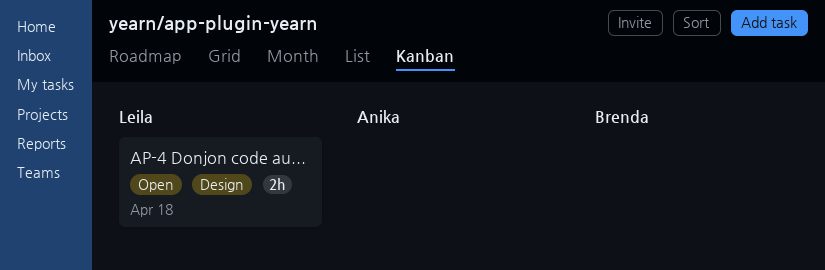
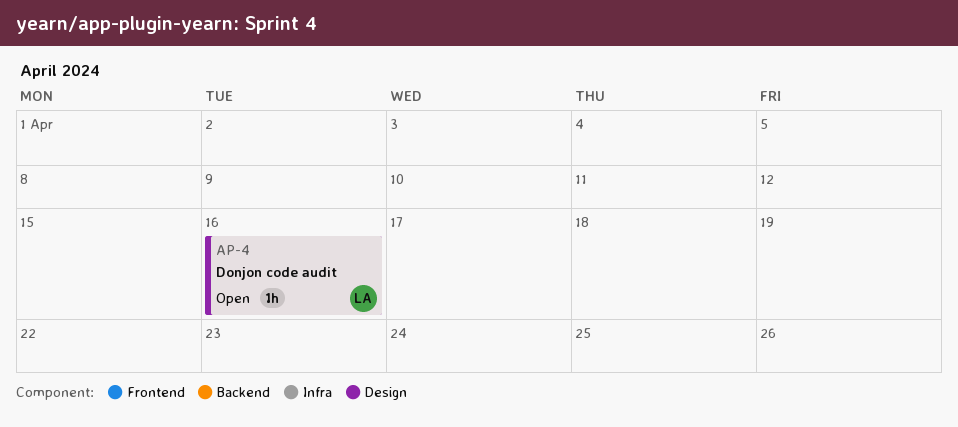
AP-4, estimate: 2h -> 1h
AP-4, due: Apr 18 -> Apr 16

